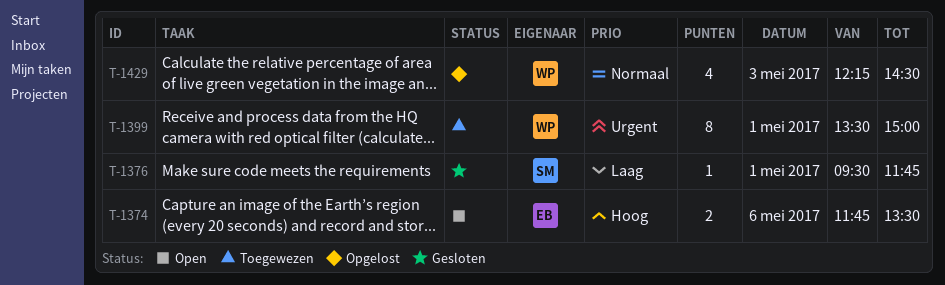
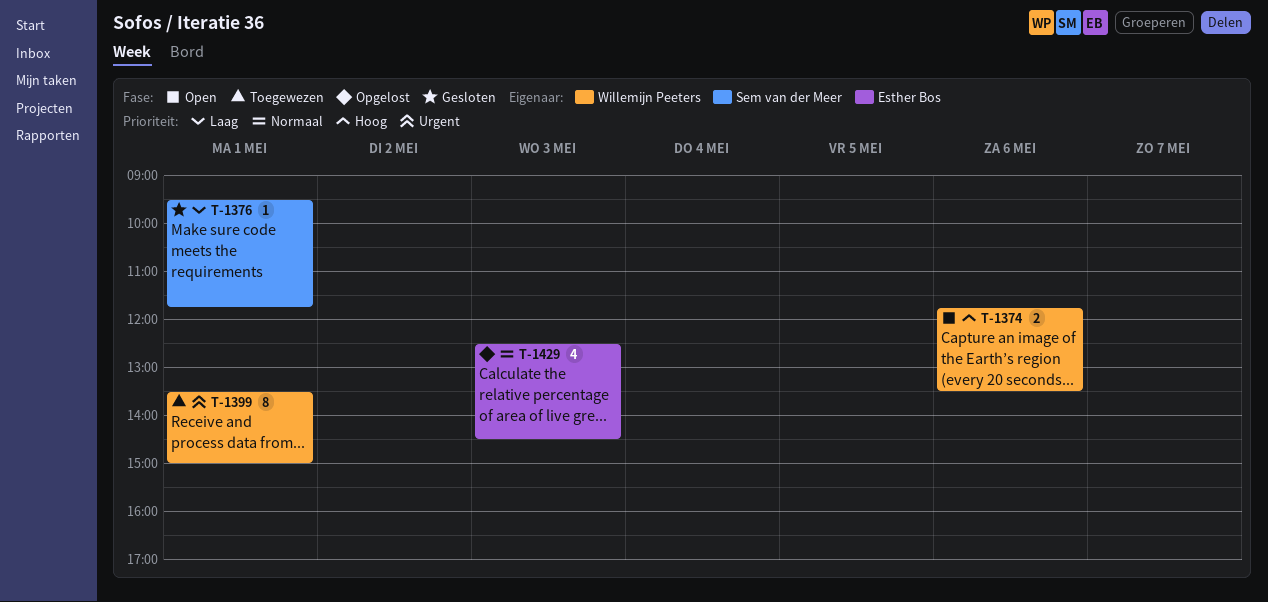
T-1374, owner: Esther Bos -> Willemijn Peeters
T-1429, owner: Willemijn Peeters -> Esther Bos
T-1429, begins: 12:15 -> 12:30

